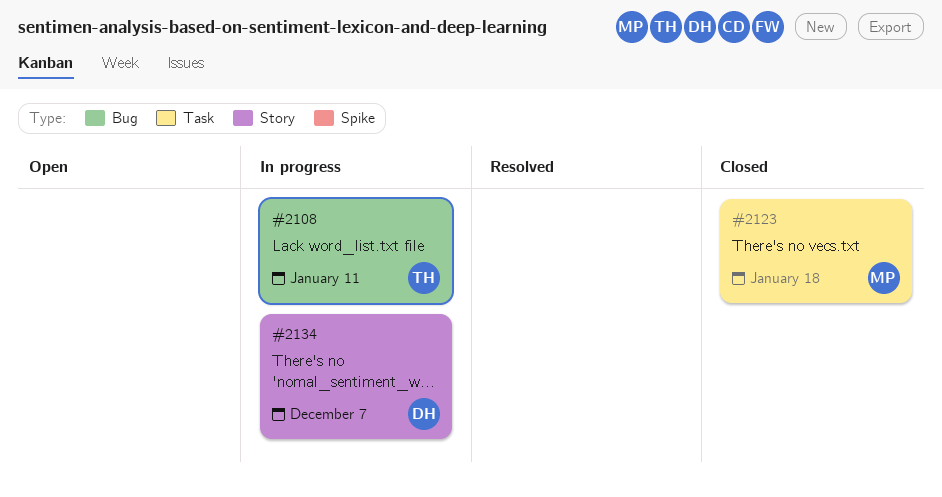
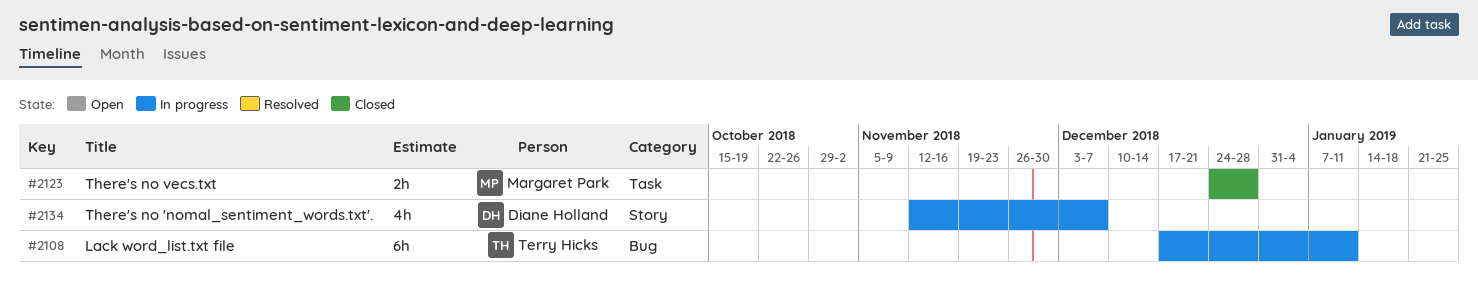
#2123, due: Jan 18 -> Dec 28

